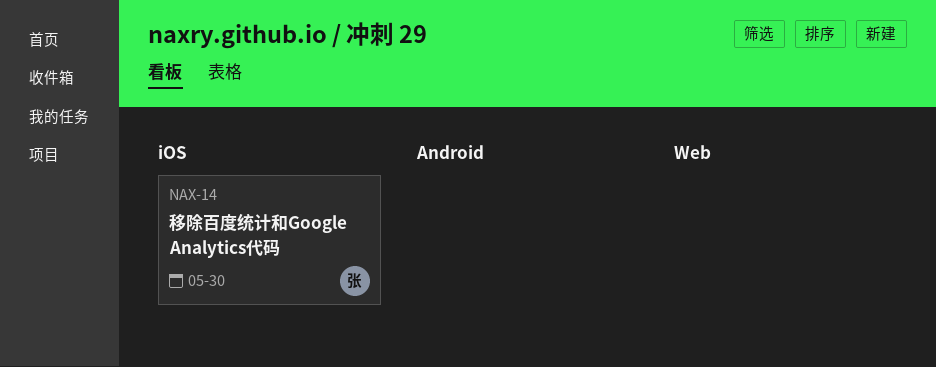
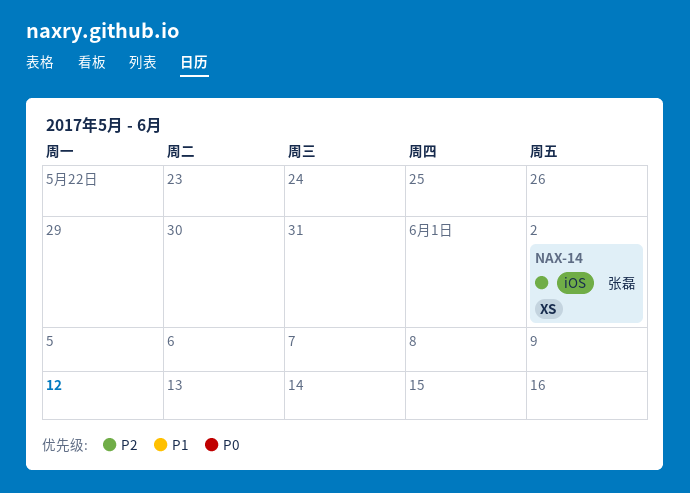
NAX-14, due: May 30 -> Jun 2

